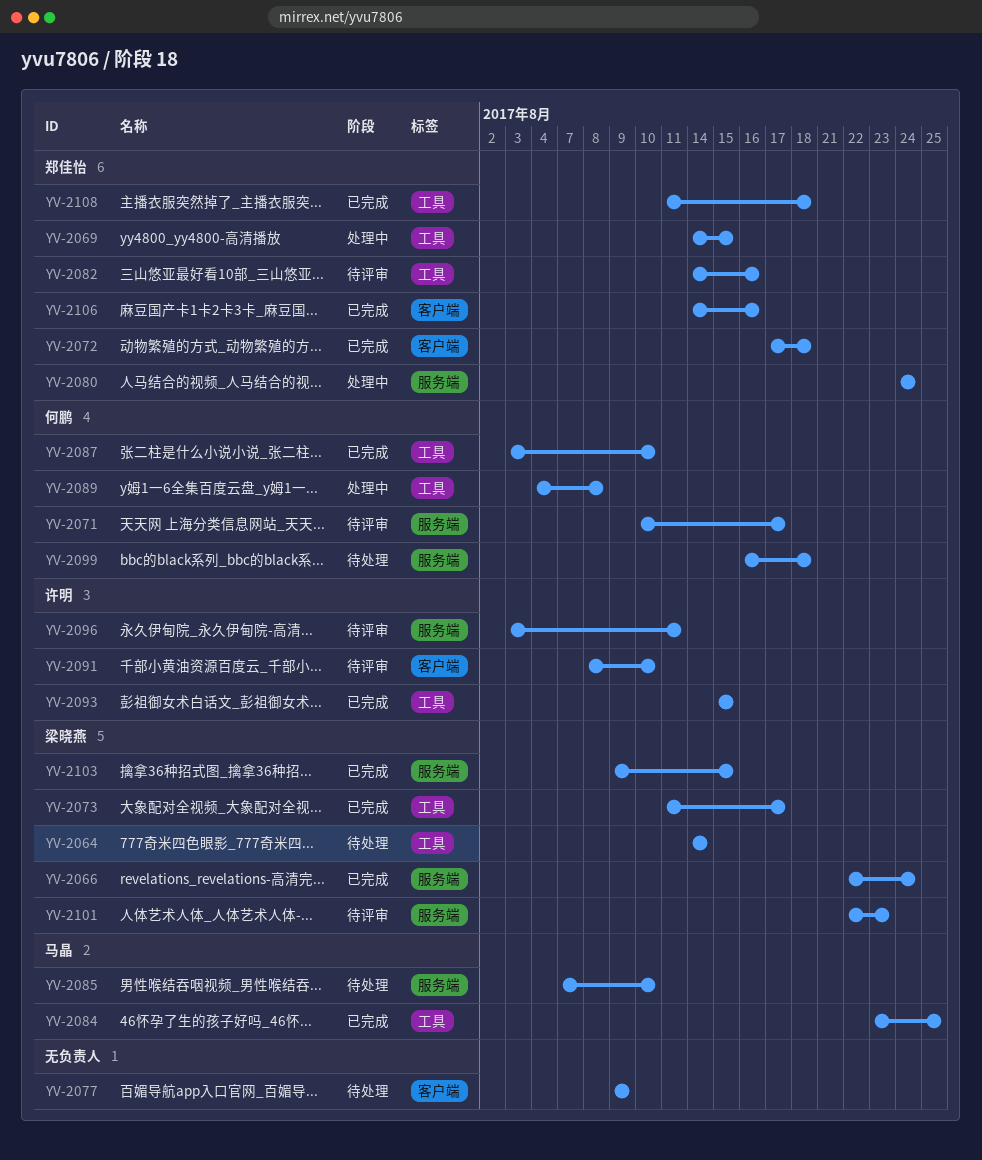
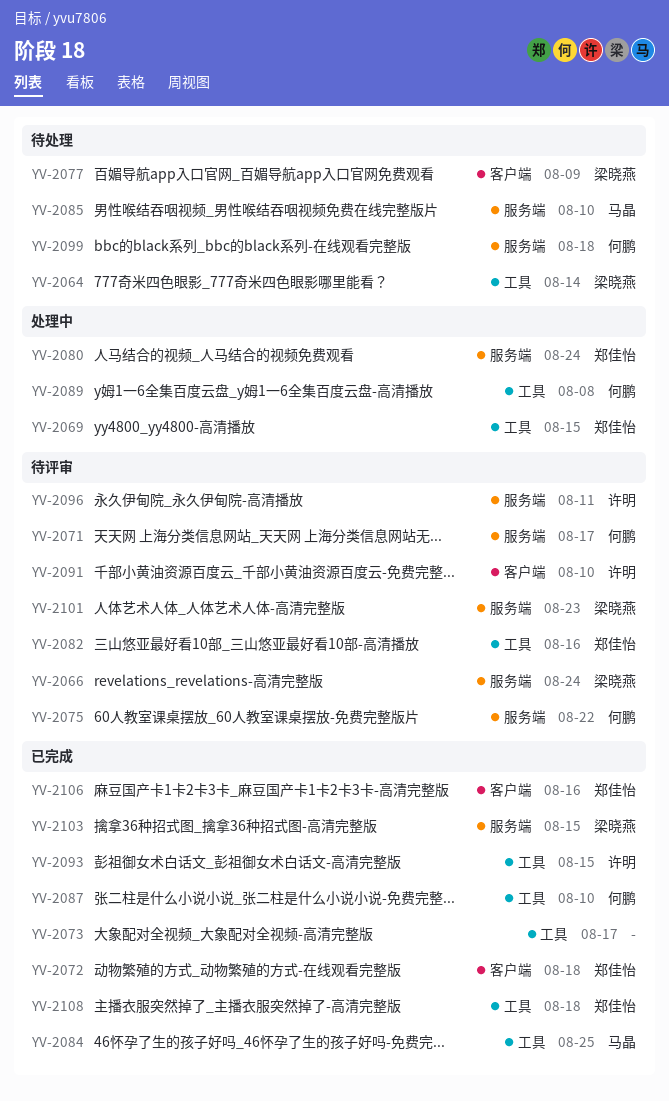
YV-2066, status: 已完成 -> 待评审
YV-2073, owner: 梁晓燕 -> none
YV-2075: none -> present
YV-2077, owner: none -> 梁晓燕

